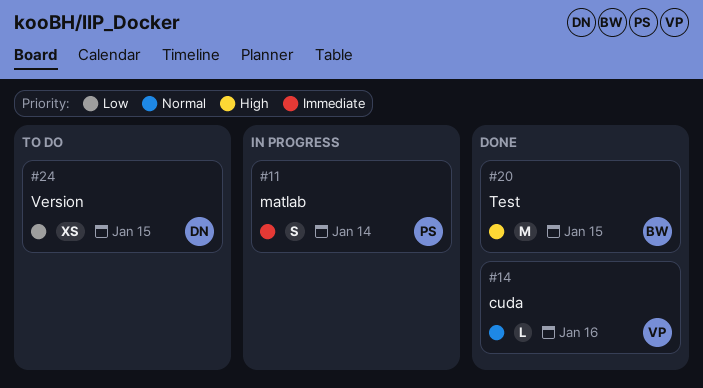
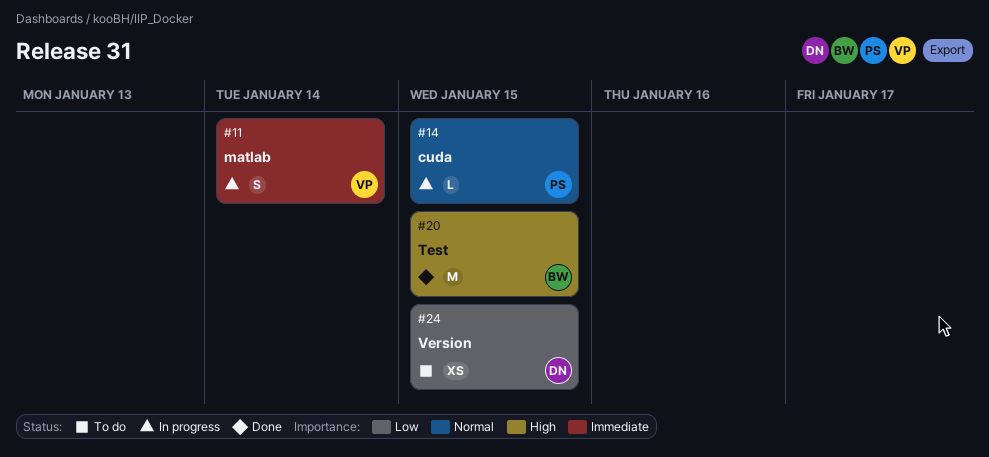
#11, owner: PS -> VP
#14, status: Done -> In progress
#14, owner: VP -> PS
#14, due: Jan 16 -> Jan 15

